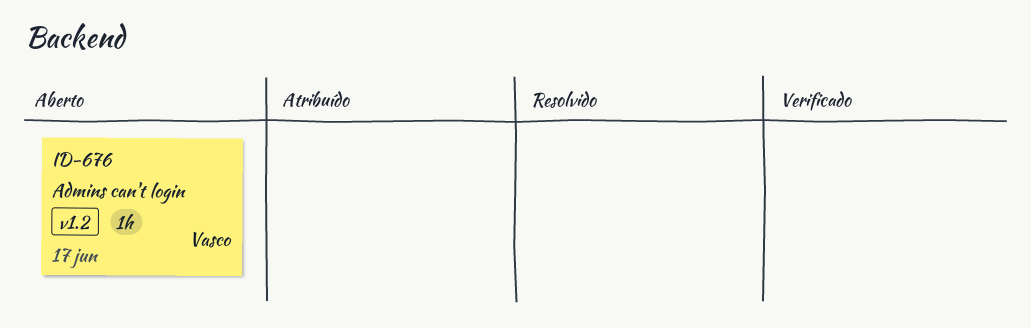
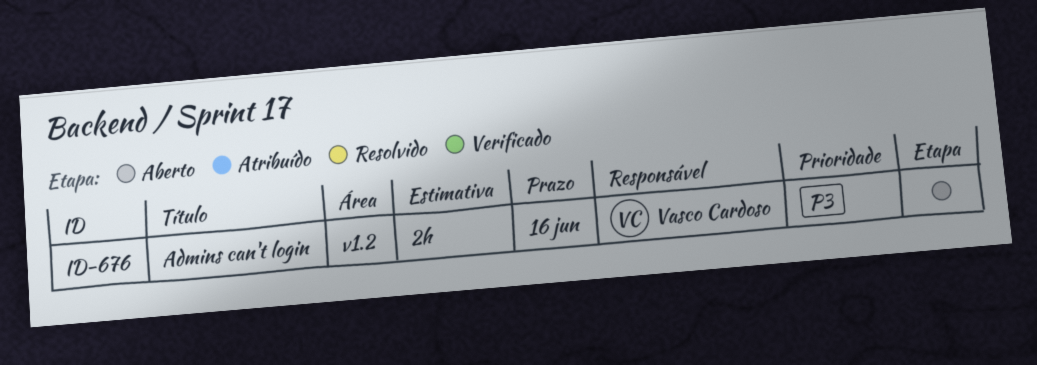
ID-676, estimate: 1h -> 2h
ID-676, due: Jun 17 -> Jun 16

